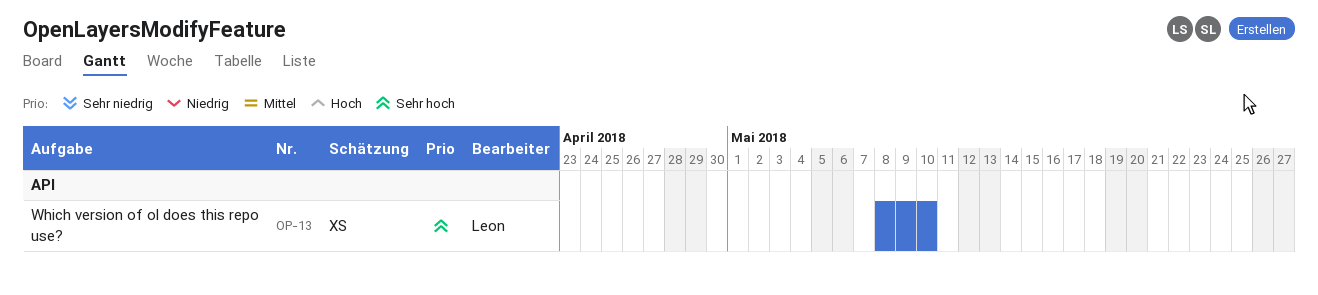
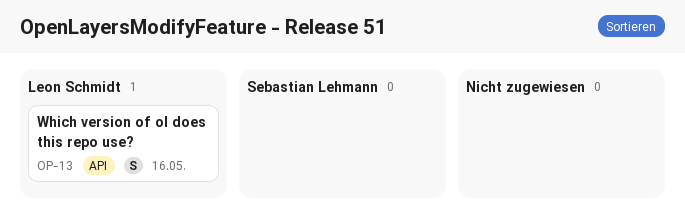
OP-13, estimate: XS -> S
OP-13, due: May 10 -> May 16

